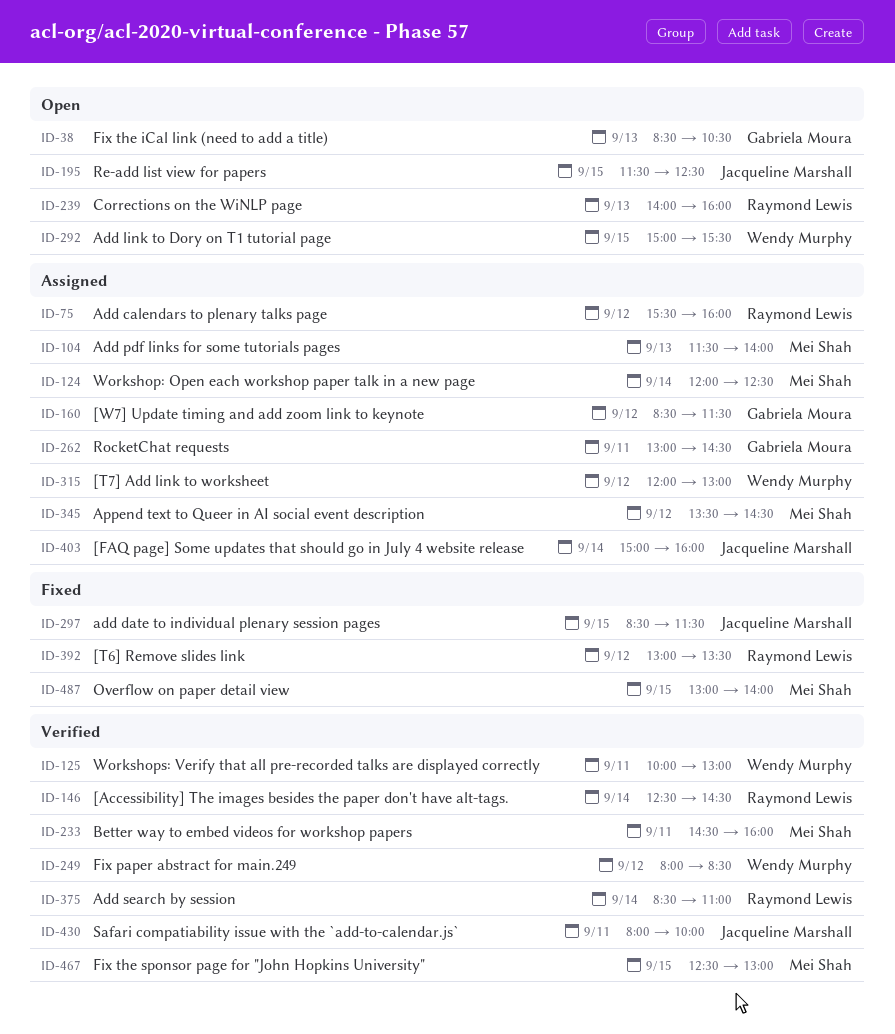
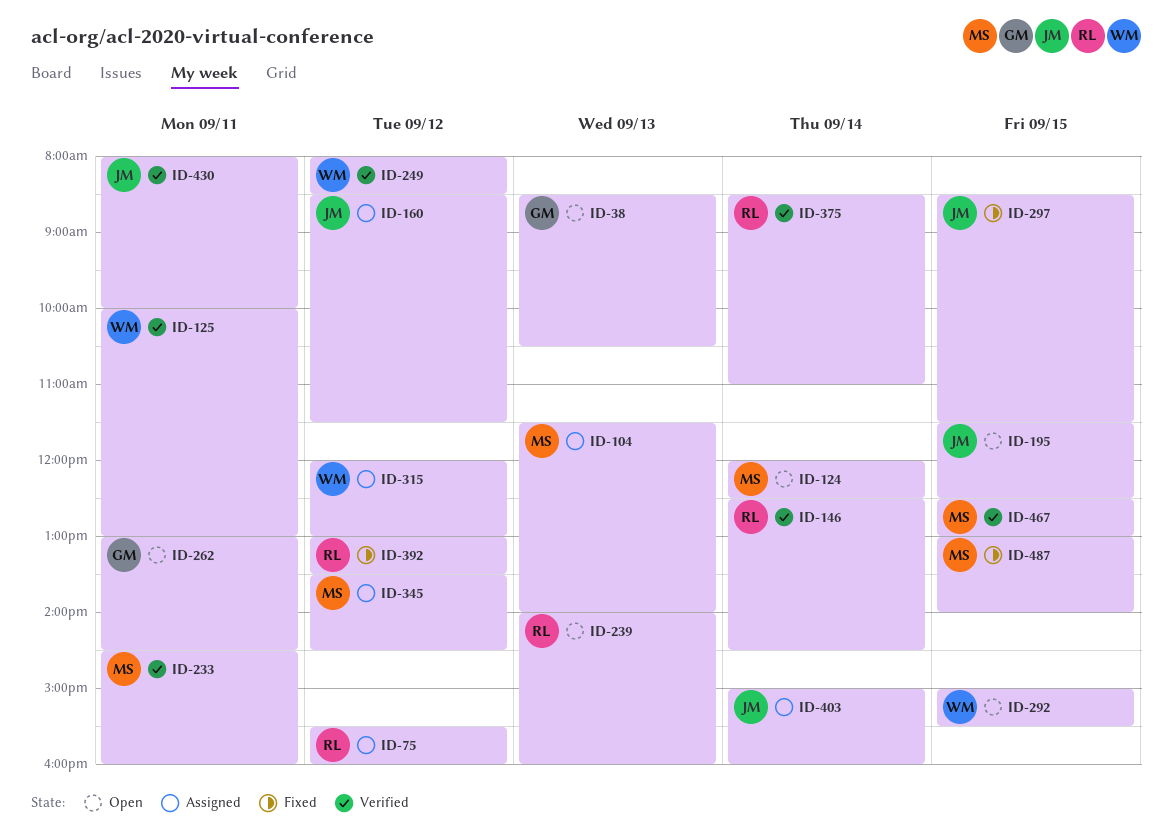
ID-124, status: Assigned -> Open
ID-160, owner: Gabriela Moura -> Jacqueline Marshall
ID-262, status: Assigned -> Open

